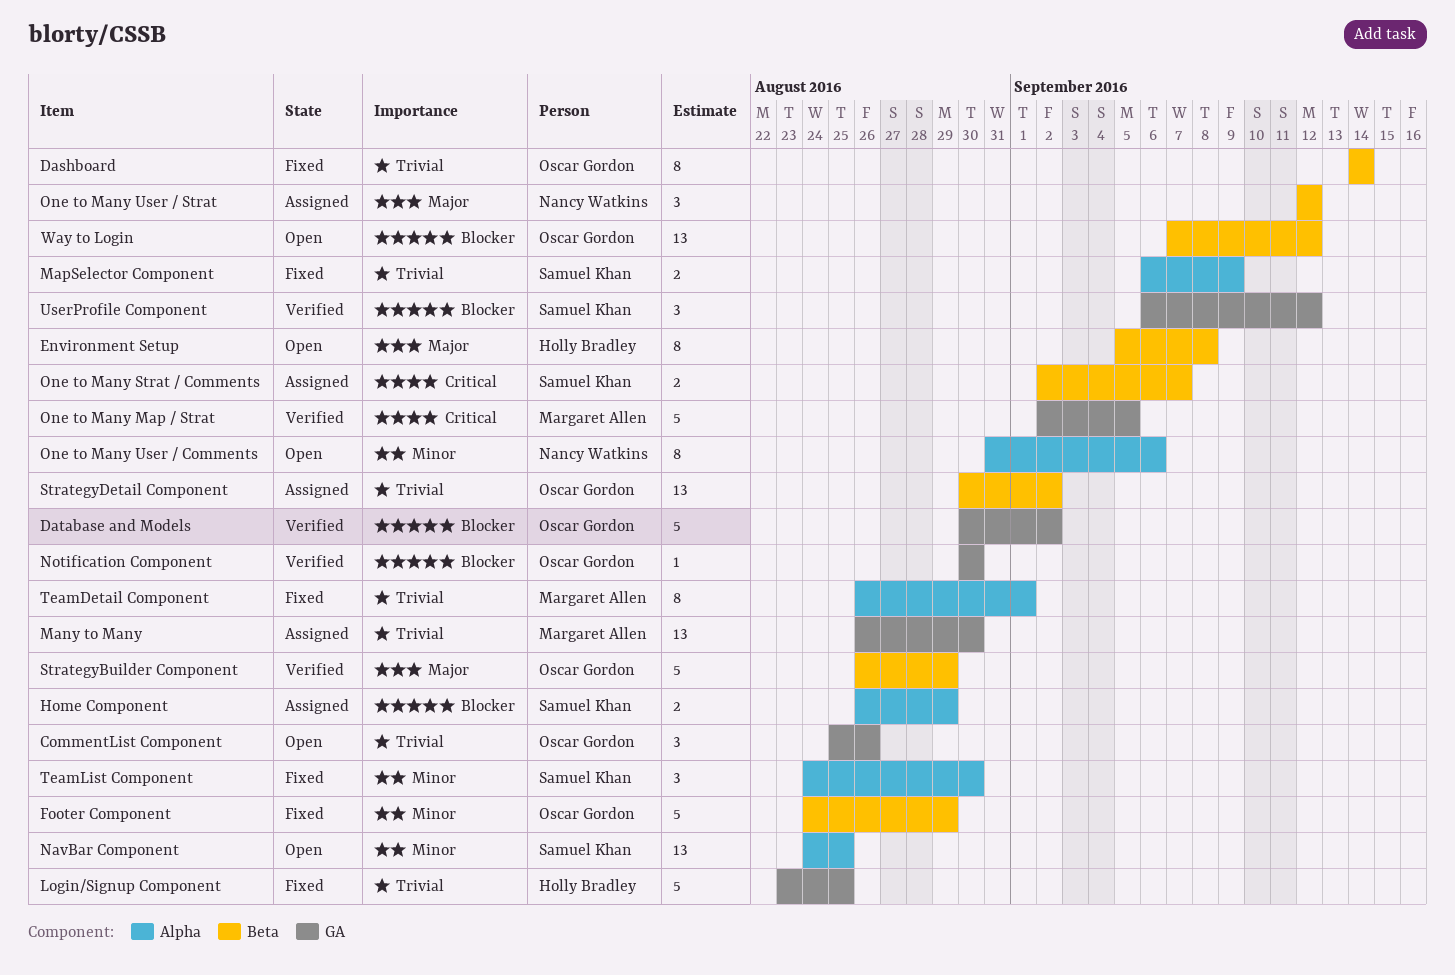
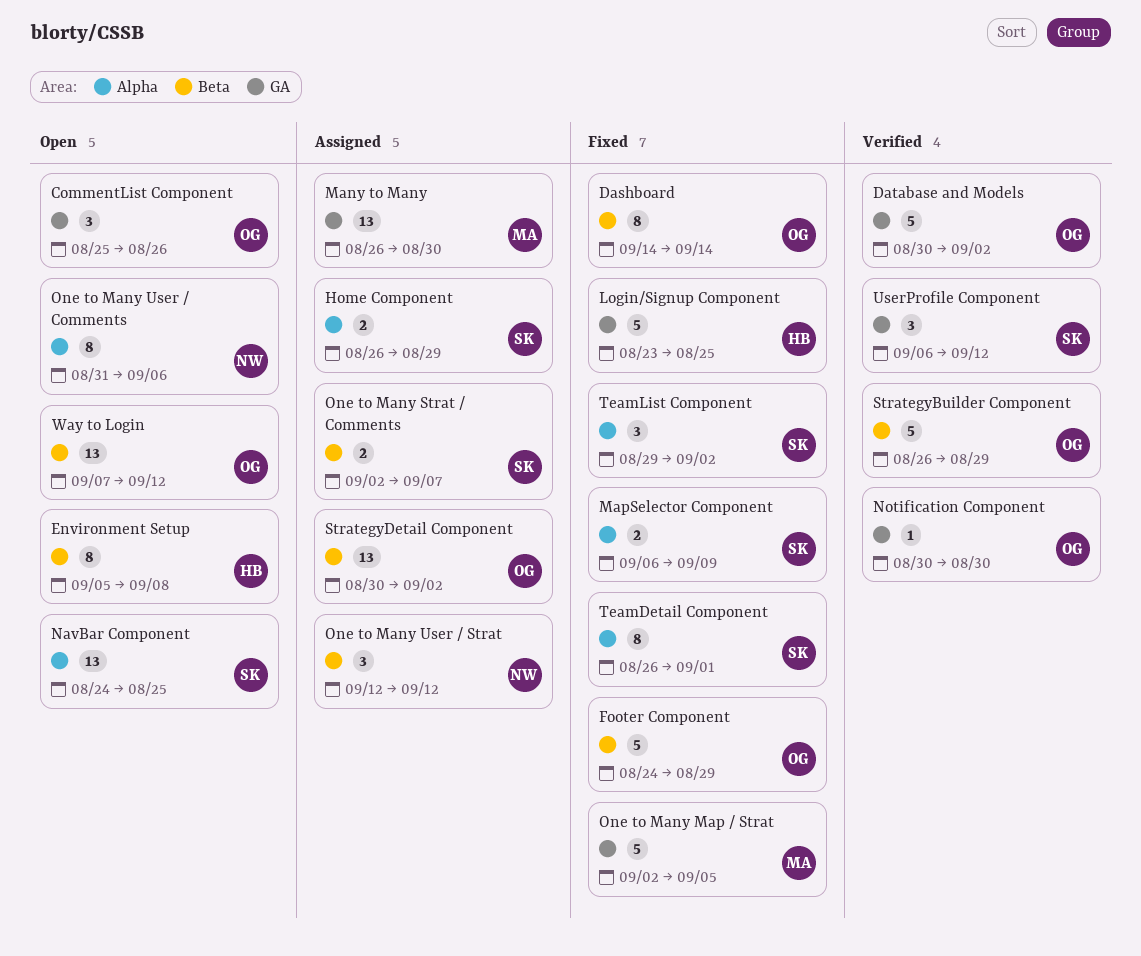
One to Many Map / Strat, status: Verified -> Fixed
TeamDetail Component, owner: Margaret Allen -> Samuel Khan
TeamList Component, start: Aug 24 -> Aug 29
TeamList Component, due: Aug 30 -> Sep 2

